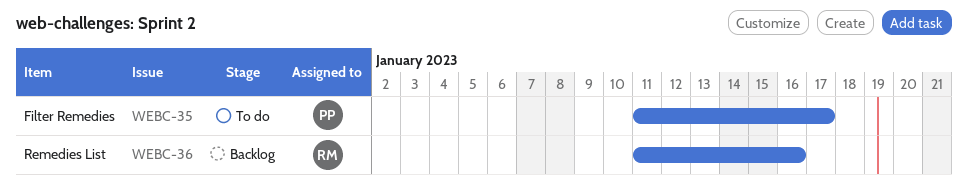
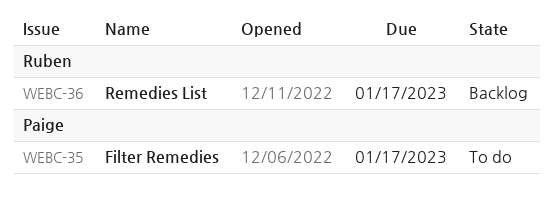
WEBC-36, due: Jan 16 -> Jan 17

